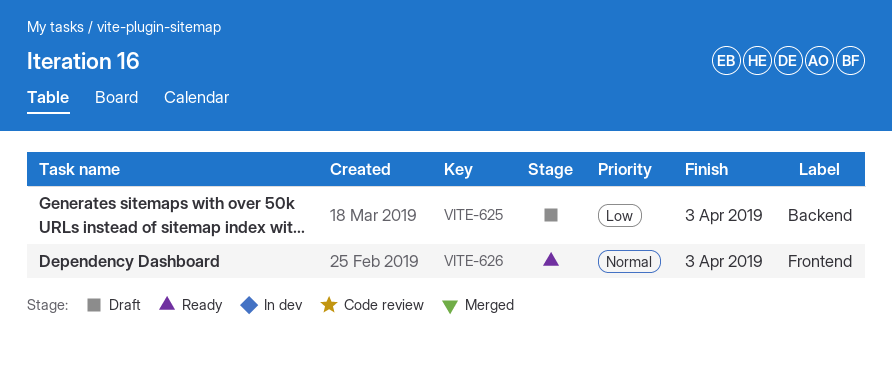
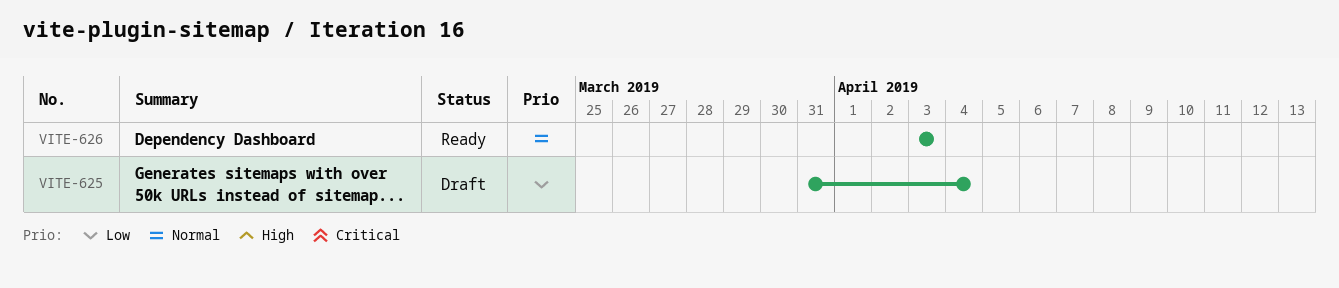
VITE-625, due: Apr 3 -> Apr 4

